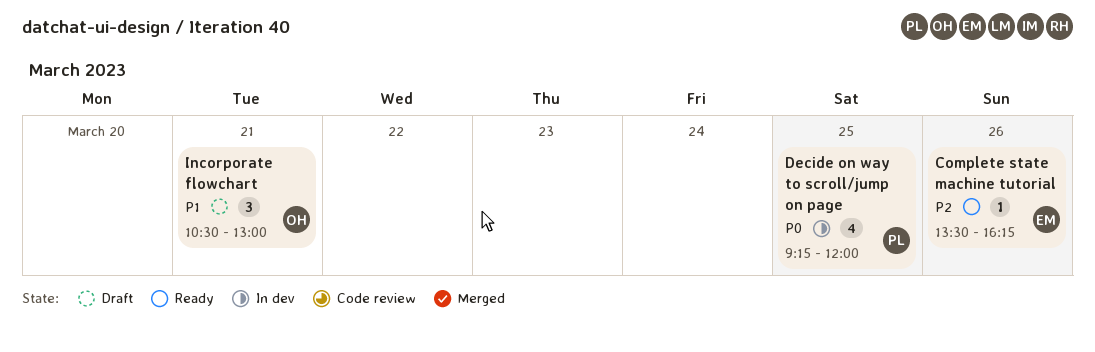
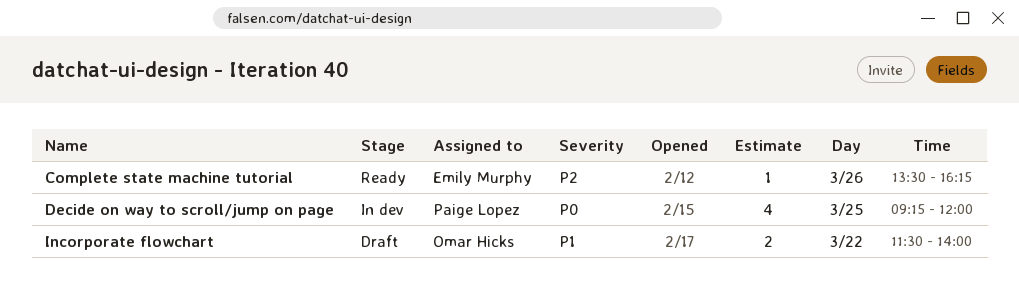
Incorporate flowchart, estimate: 3 -> 2
Incorporate flowchart, day: Mar 21 -> Mar 22
Incorporate flowchart, begins: 10:30 -> 11:30
Incorporate flowchart, ends: 13:00 -> 14:00

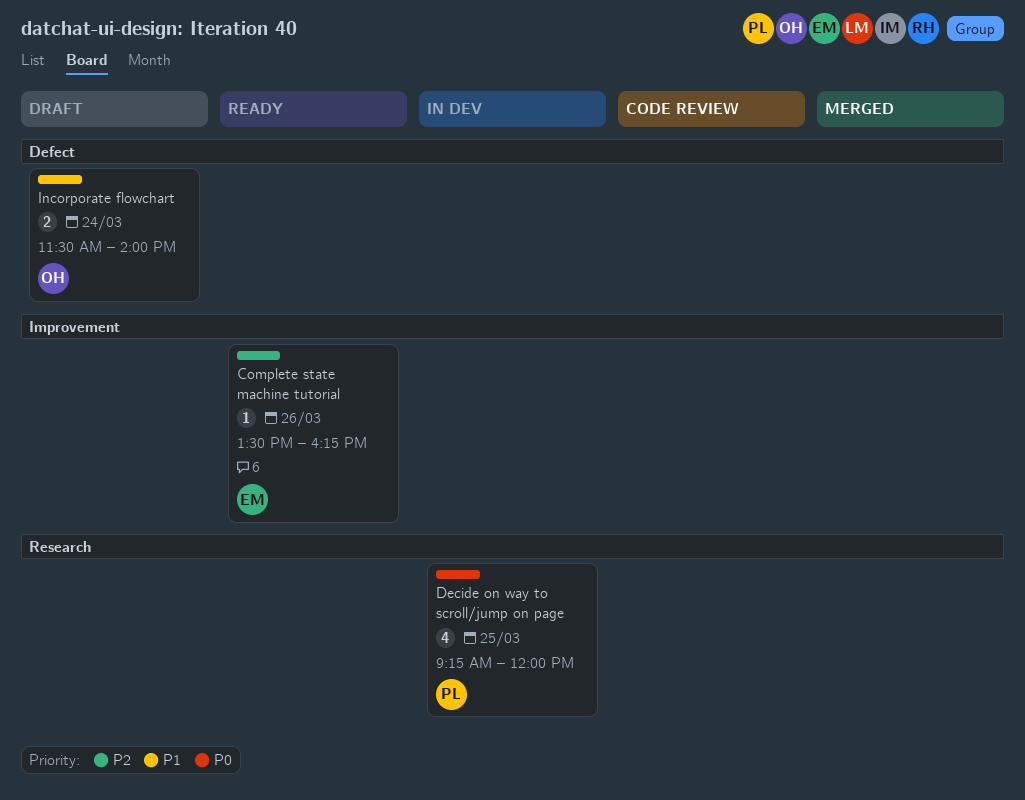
Incorporate flowchart, day: Mar 22 -> Mar 24

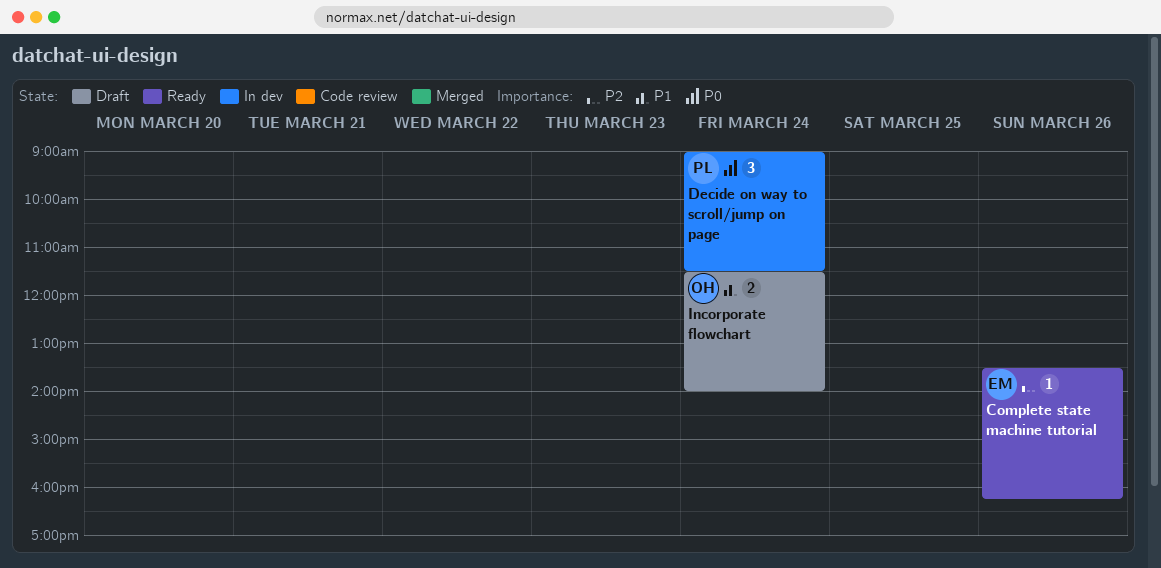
Decide on way to scroll/jump on page, estimate: 4 -> 3
Decide on way to scroll/jump on page, day: Mar 25 -> Mar 24
Decide on way to scroll/jump on page, begins: 09:15 -> 09:00
Decide on way to scroll/jump on page, ends: 12:00 -> 11:30

